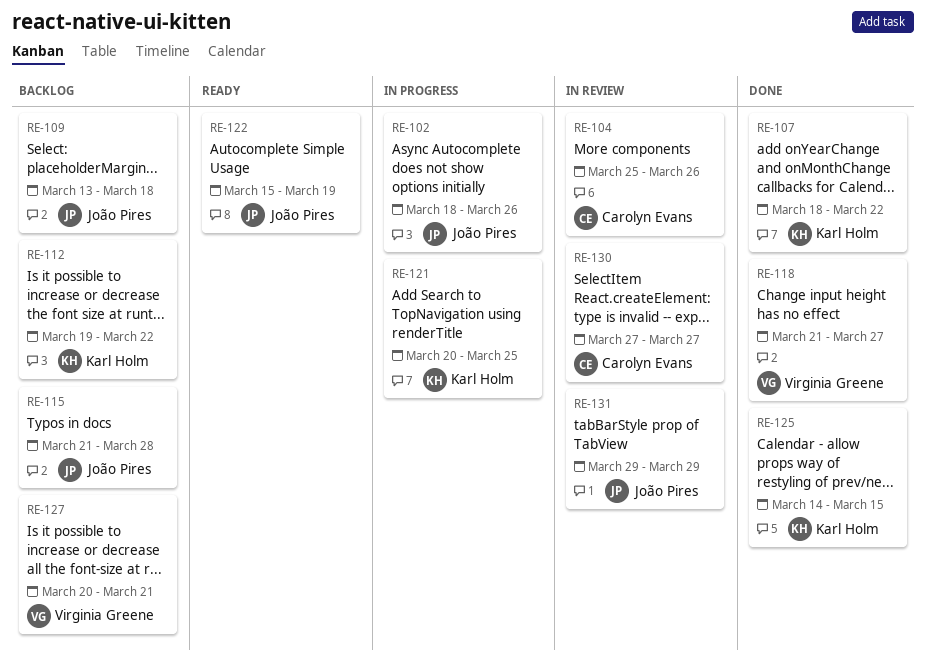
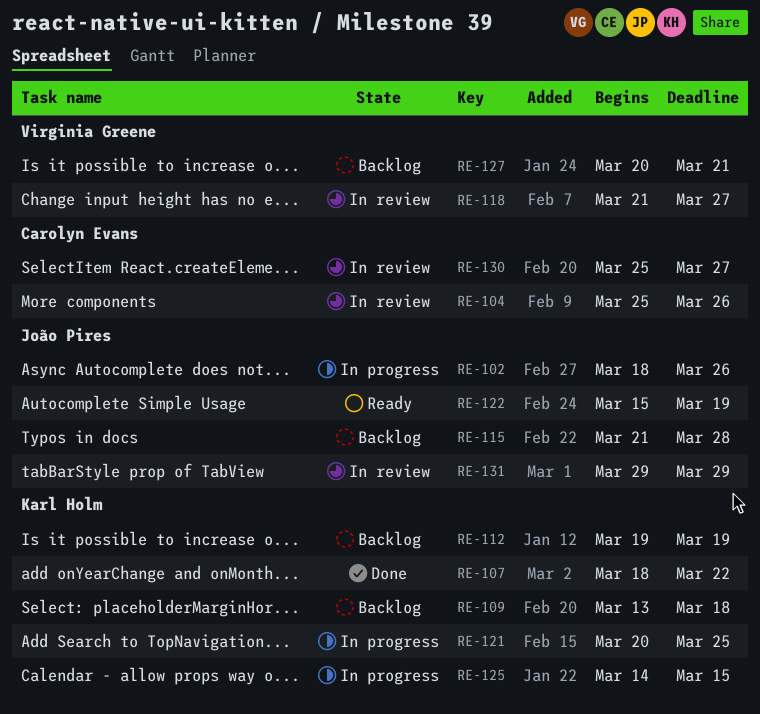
RE-109, owner: João Pires -> Karl Holm
RE-112, due: Mar 22 -> Mar 19
RE-118, status: Done -> In review
RE-125, status: Done -> In progress
RE-130, start: Mar 27 -> Mar 25

